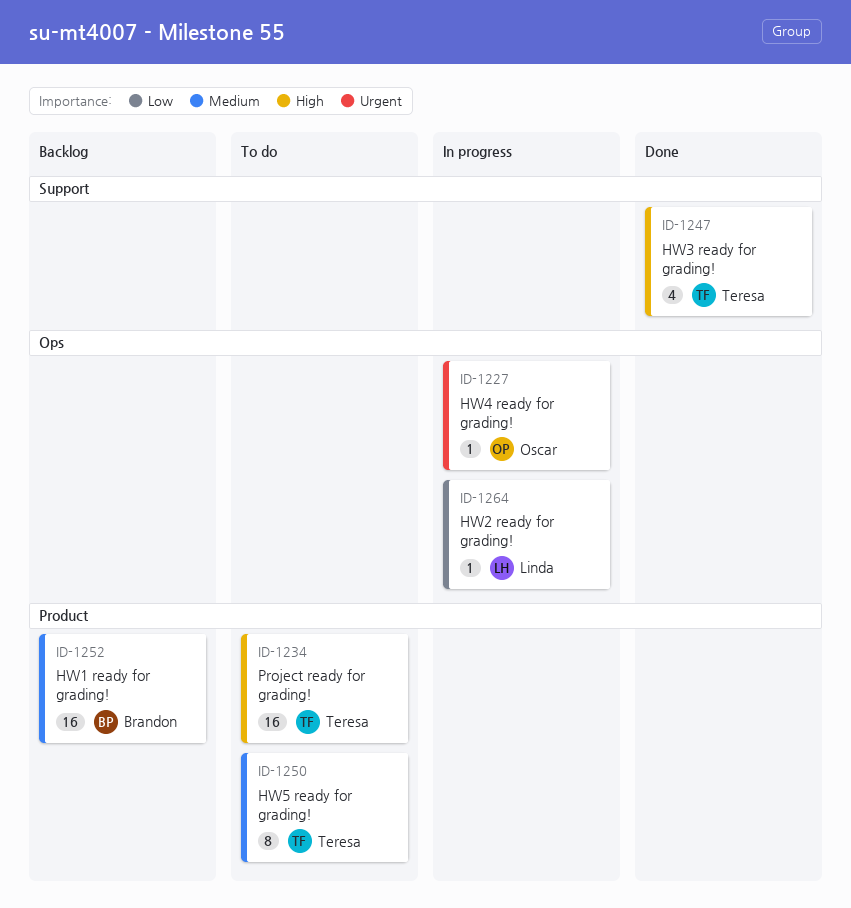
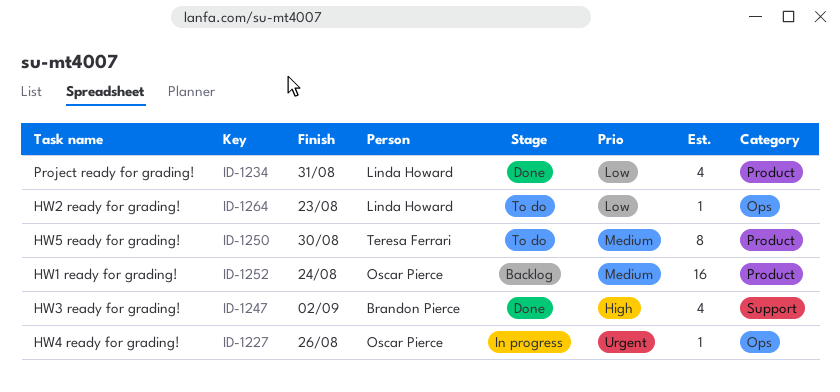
ID-1234, status: To do -> Done
ID-1234, owner: Teresa Ferrari -> Linda Howard
ID-1234, priority: High -> Low
ID-1234, estimate: 16 -> 4
ID-1247, owner: Teresa Ferrari -> Brandon Pierce
ID-1252, owner: Brandon Pierce -> Oscar Pierce
ID-1264, status: In progress -> To do

